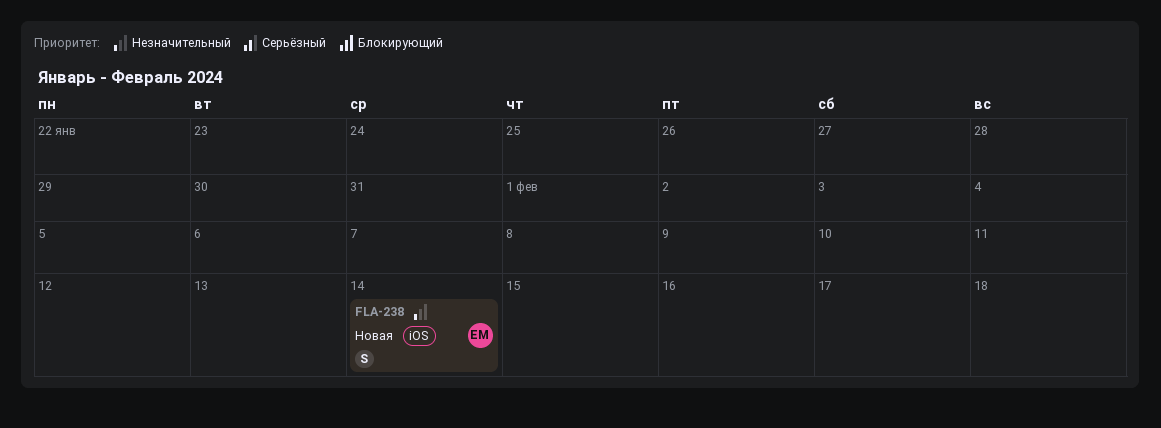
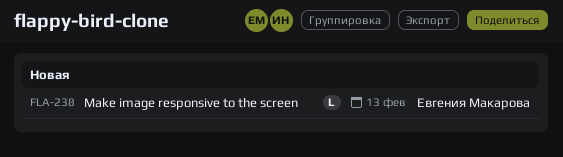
FLA-238, estimate: S -> L
FLA-238, due: Feb 14 -> Feb 13

